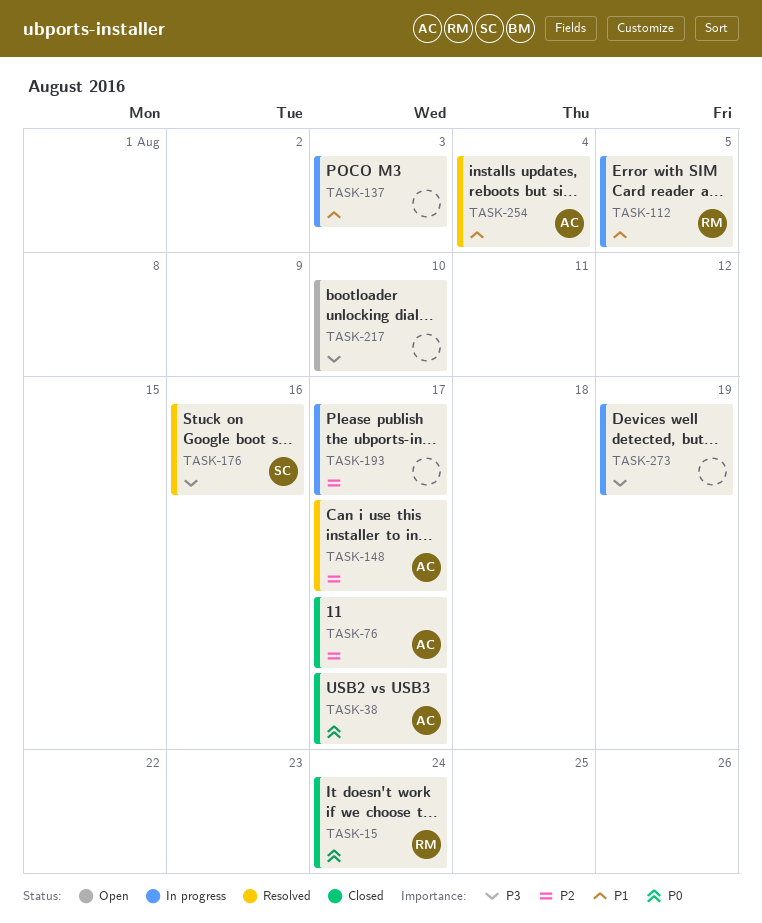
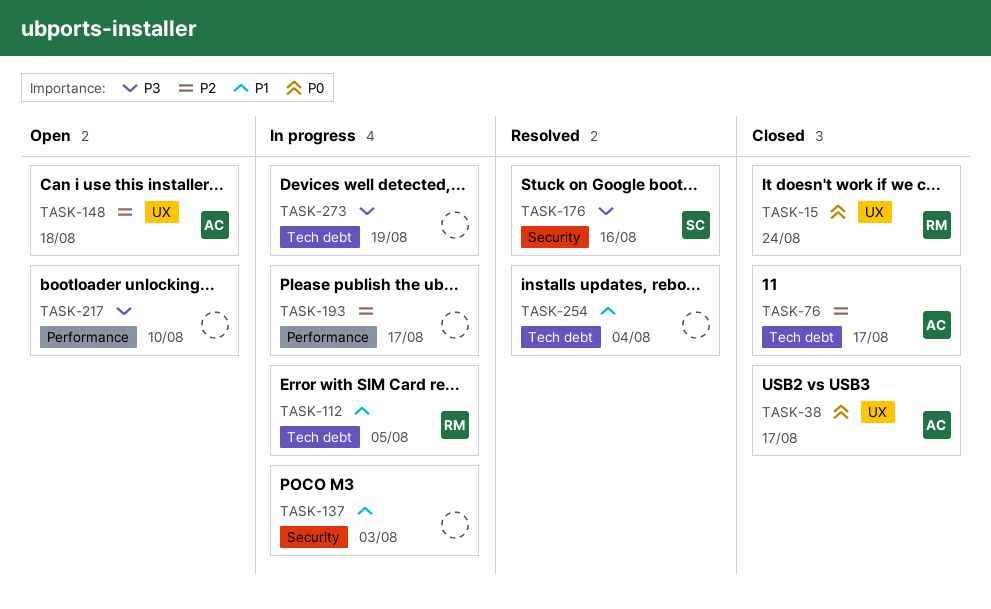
TASK-148, status: Resolved -> Open
TASK-148, due: Aug 17 -> Aug 18
TASK-254, owner: AC -> none

